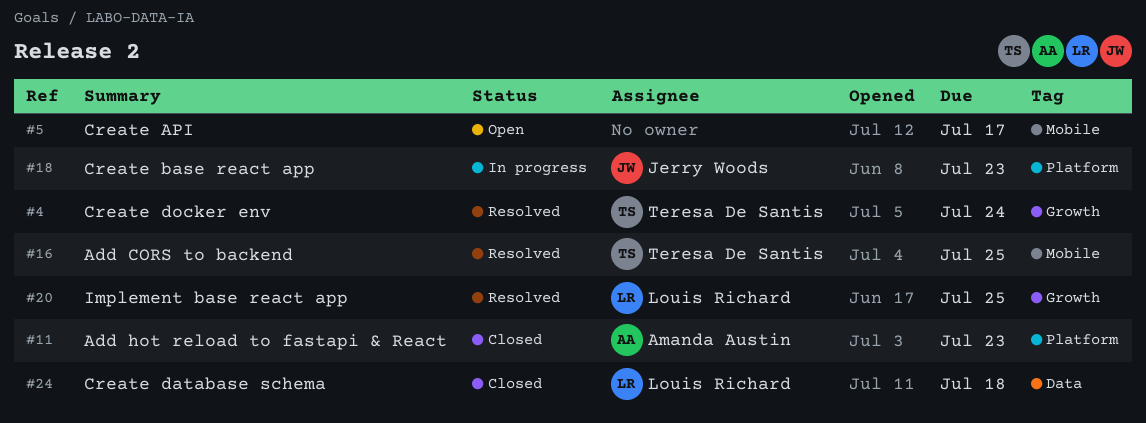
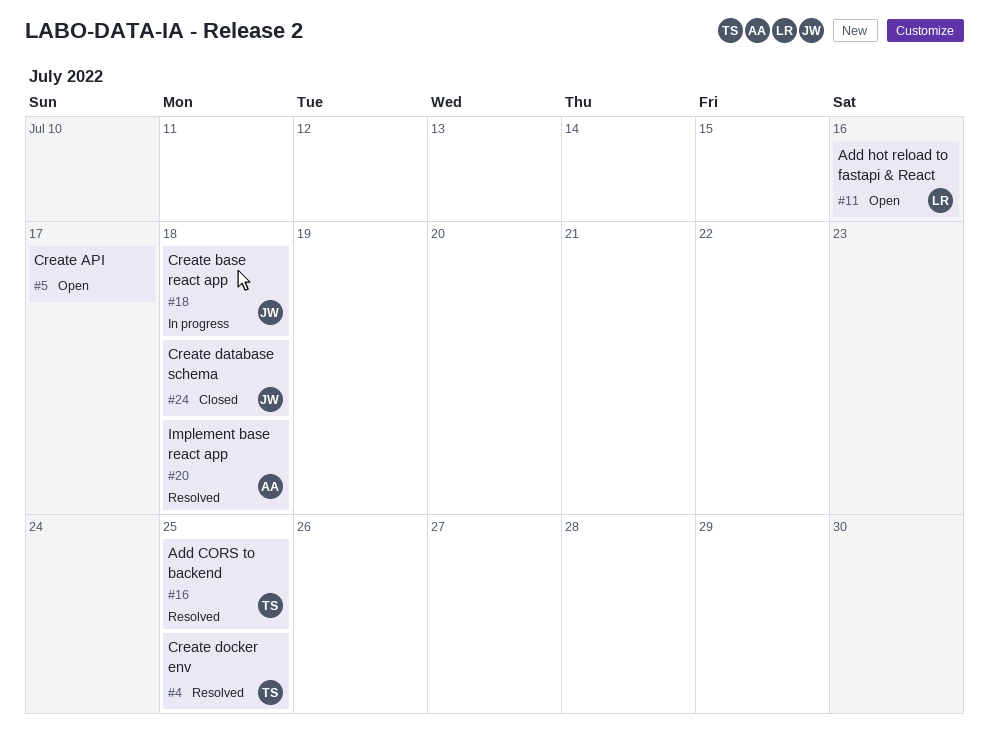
#4, due: Jul 24 -> Jul 25
#11, status: Closed -> Open
#11, owner: Amanda Austin -> Louis Richard
#11, due: Jul 23 -> Jul 16
#18, due: Jul 23 -> Jul 18
#20, owner: Louis Richard -> Amanda Austin
#20, due: Jul 25 -> Jul 18
#24, owner: Louis Richard -> Jerry Woods

